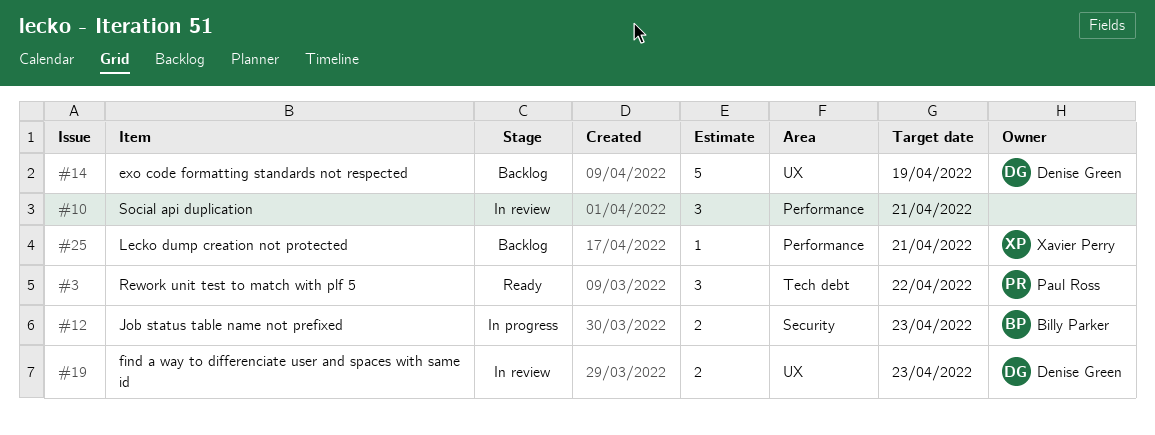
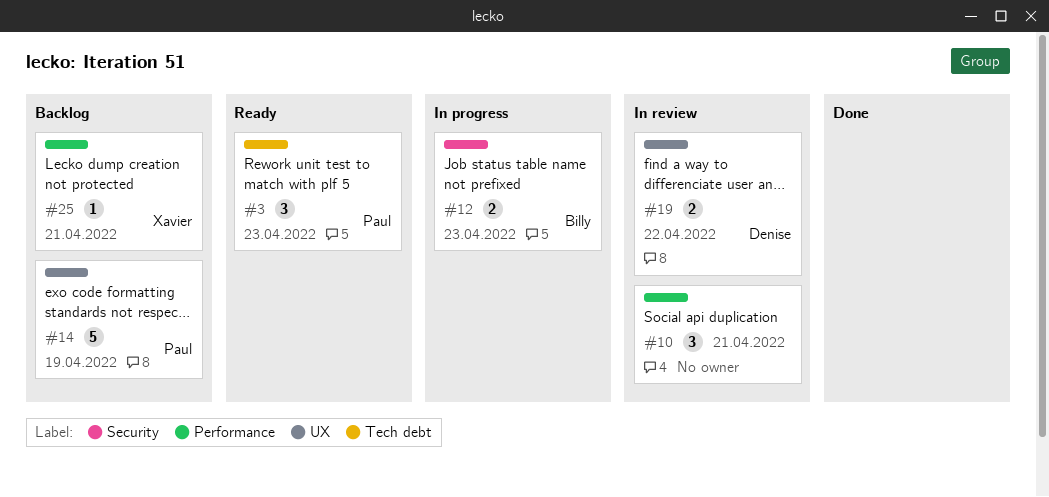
#3, due: Apr 22 -> Apr 23
#14, owner: Denise Green -> Paul Ross
#19, due: Apr 23 -> Apr 22

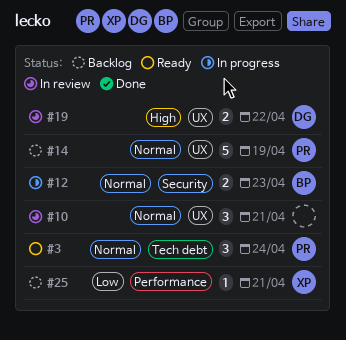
#3, due: Apr 23 -> Apr 24
#10, label: Performance -> UX

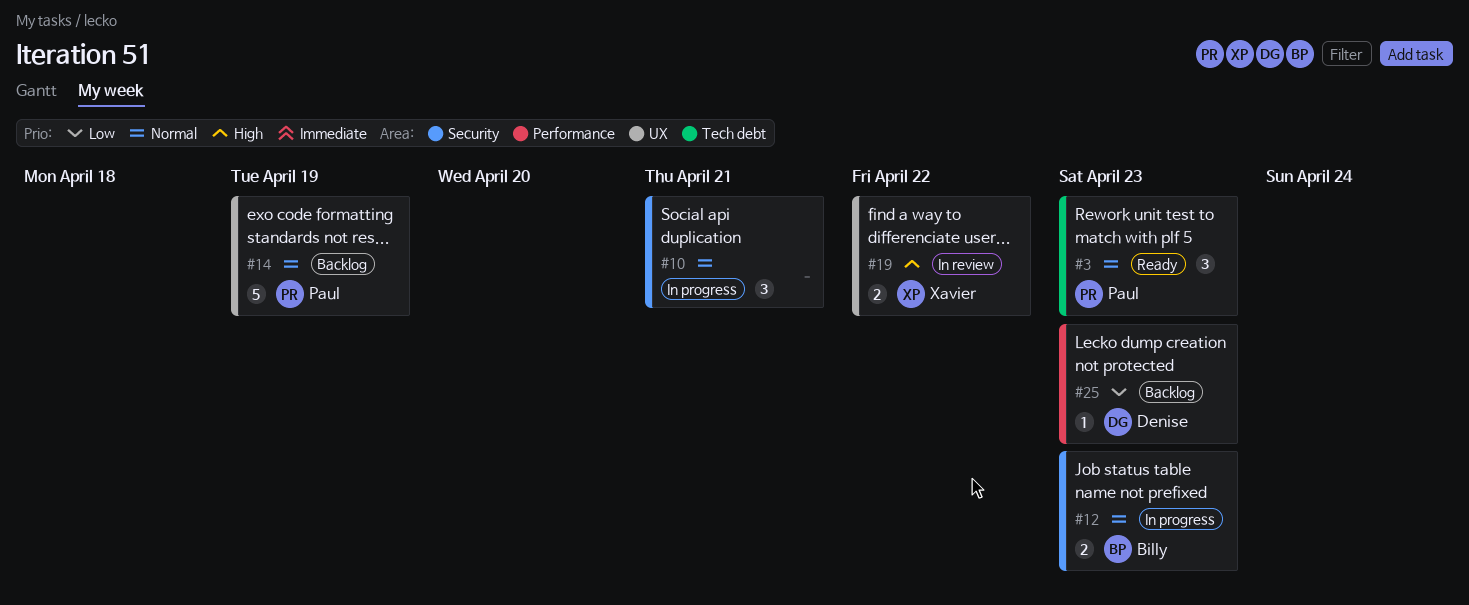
#3, due: Apr 24 -> Apr 23
#10, status: In review -> In progress
#10, label: UX -> Security
#19, owner: Denise -> Xavier
#25, owner: Xavier -> Denise
#25, due: Apr 21 -> Apr 23

